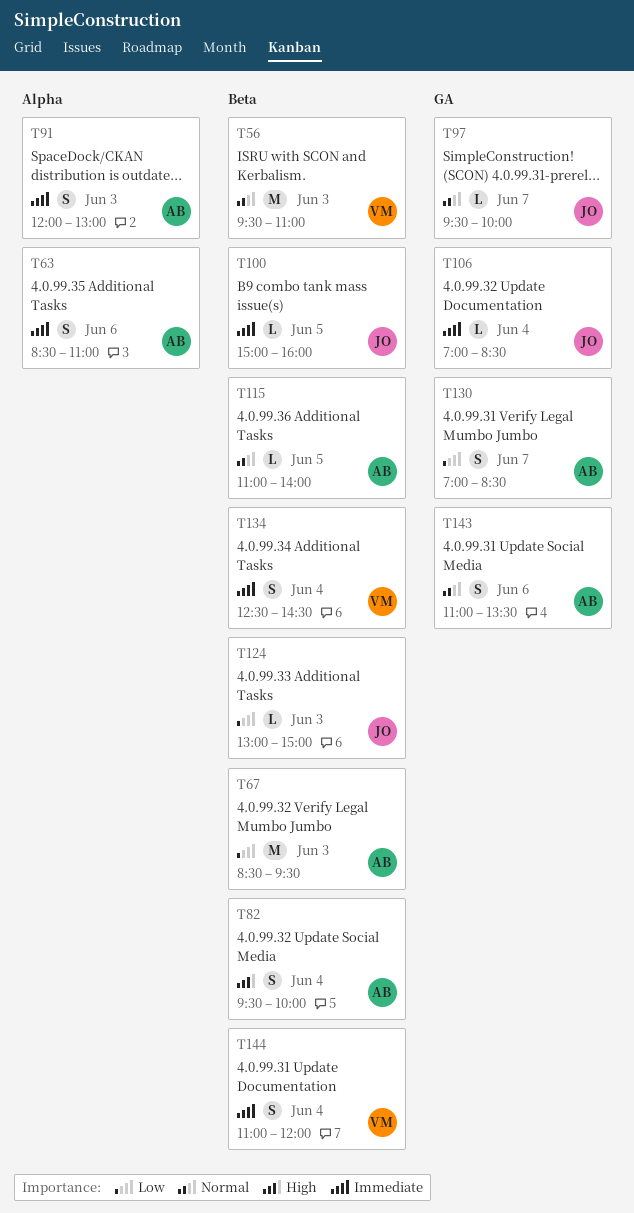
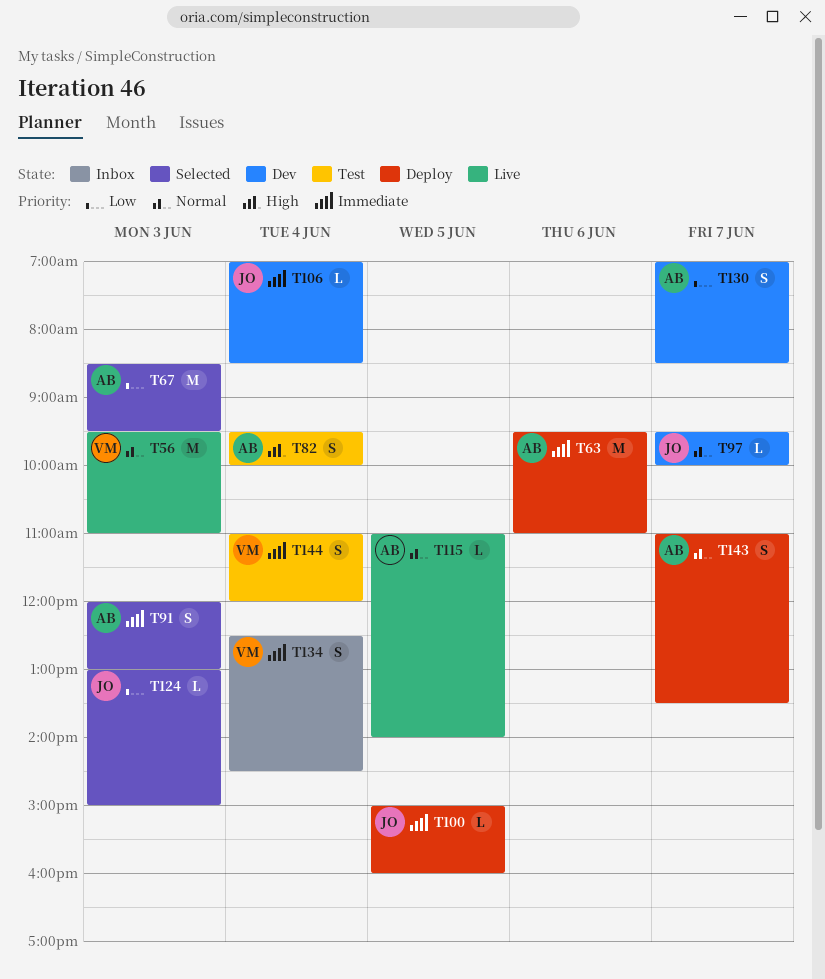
T63, estimate: S -> M
T63, begins: 08:30 -> 09:30
T143, day: Jun 6 -> Jun 7

